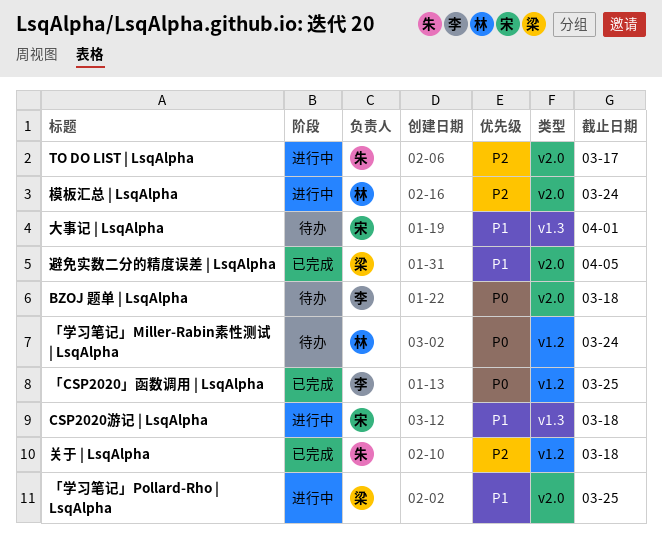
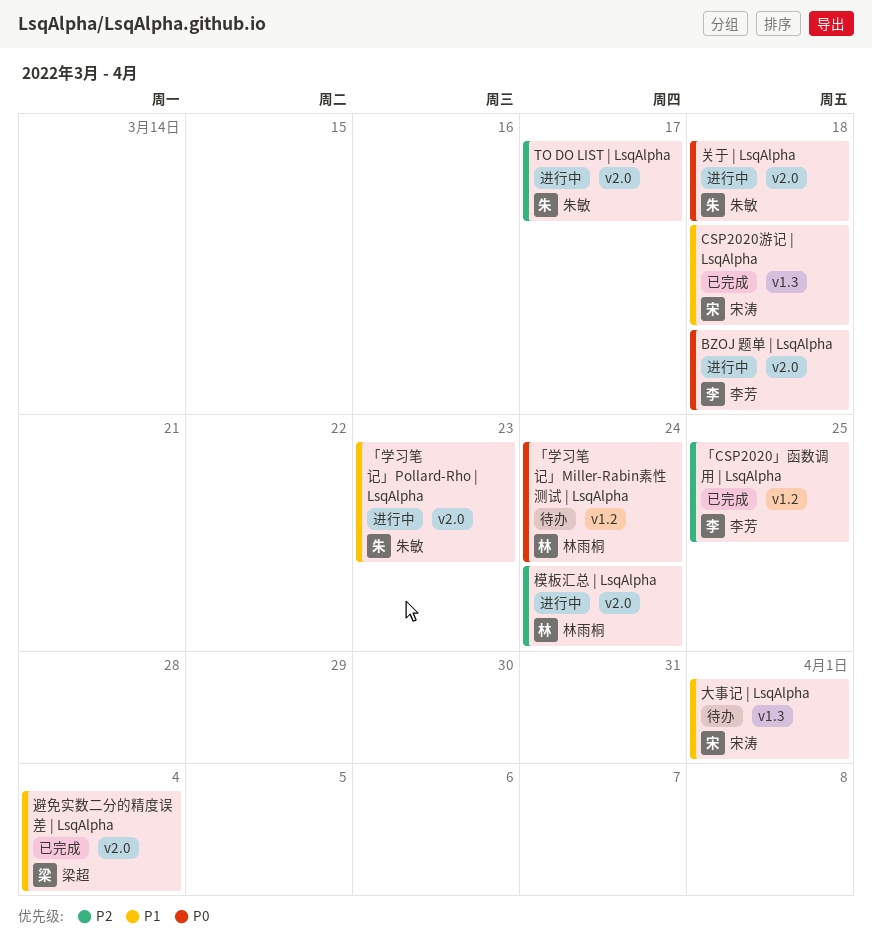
BZOJ 题单 | LsqAlpha, status: 待办 -> 进行中
CSP2020游记 | LsqAlpha, status: 进行中 -> 已完成
「CSP2020」函数调用 | LsqAlpha, priority: P0 -> P2
「学习笔记」Pollard-Rho | LsqAlpha, owner: 梁超 -> 朱敏
「学习笔记」Pollard-Rho | LsqAlpha, due: Mar 25 -> Mar 23
关于 | LsqAlpha, status: 已完成 -> 进行中
关于 | LsqAlpha, priority: P2 -> P0
关于 | LsqAlpha, label: v1.2 -> v2.0
避免实数二分的精度误差 | LsqAlpha, due: Apr 5 -> Apr 4

